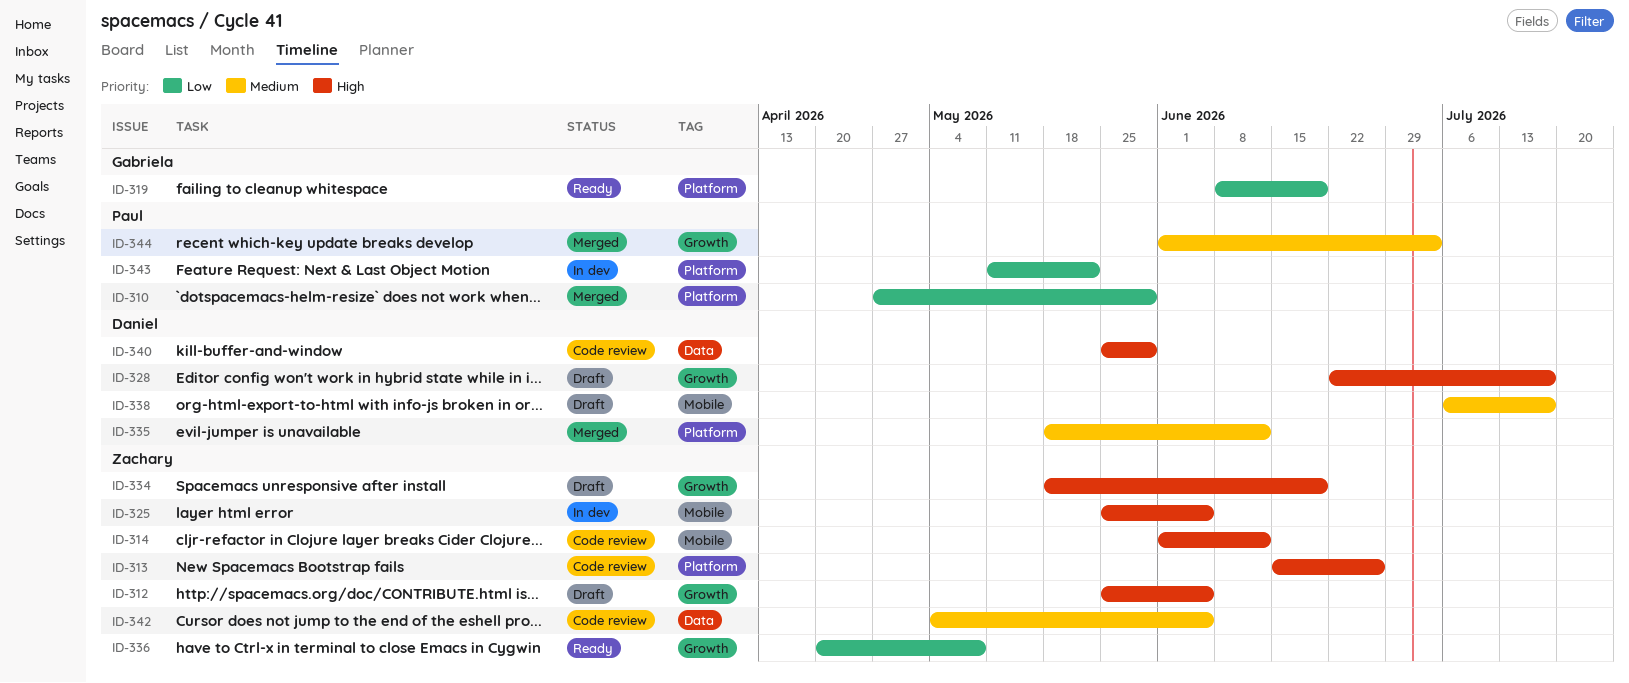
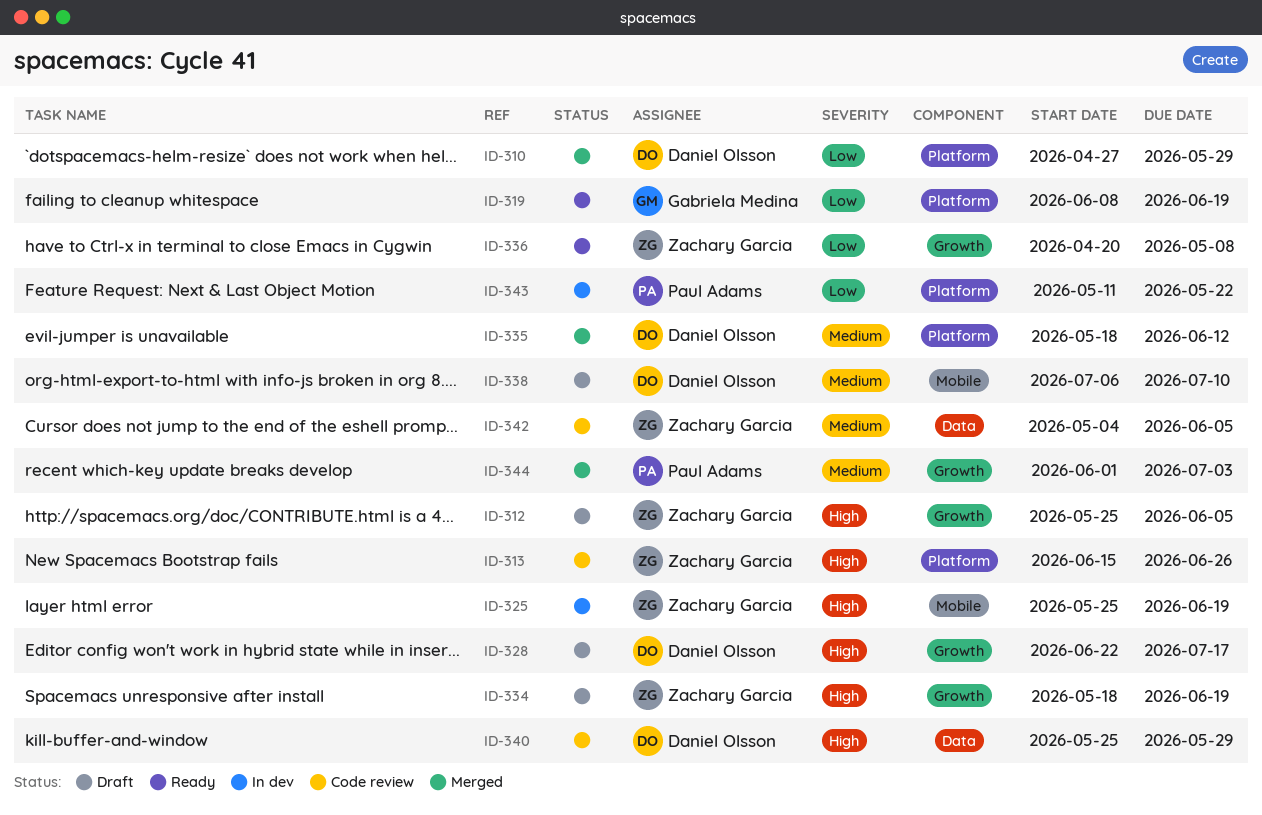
ID-310, owner: Paul Adams -> Daniel Olsson
ID-314: present -> none
ID-325, due: Jun 5 -> Jun 19
ID-338, due: Jul 17 -> Jul 10

